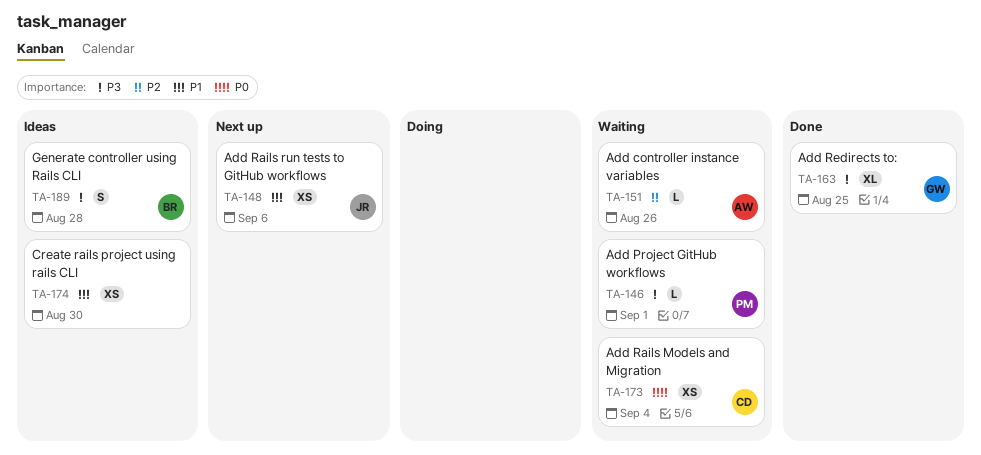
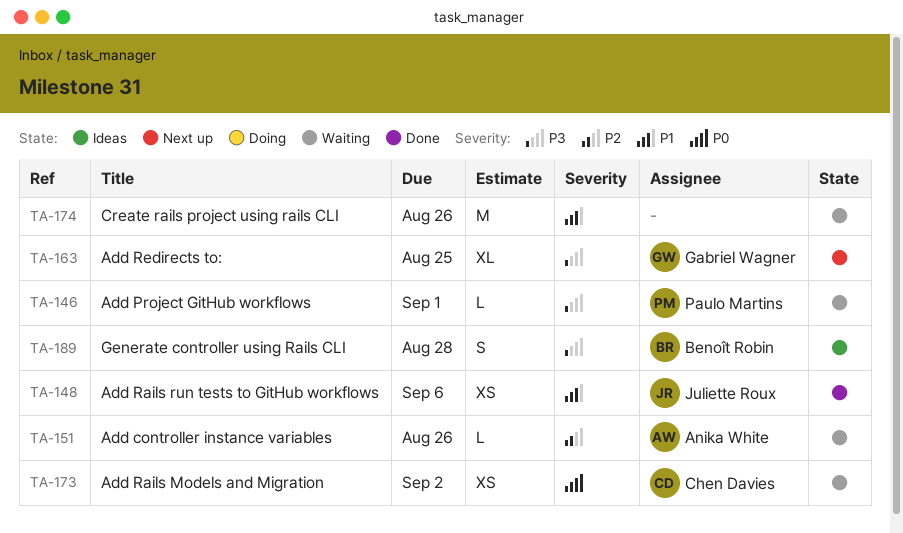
TA-148, status: Next up -> Done
TA-163, status: Done -> Next up
TA-173, due: Sep 4 -> Sep 2
TA-174, status: Ideas -> Waiting
TA-174, estimate: XS -> M
TA-174, due: Aug 30 -> Aug 26

